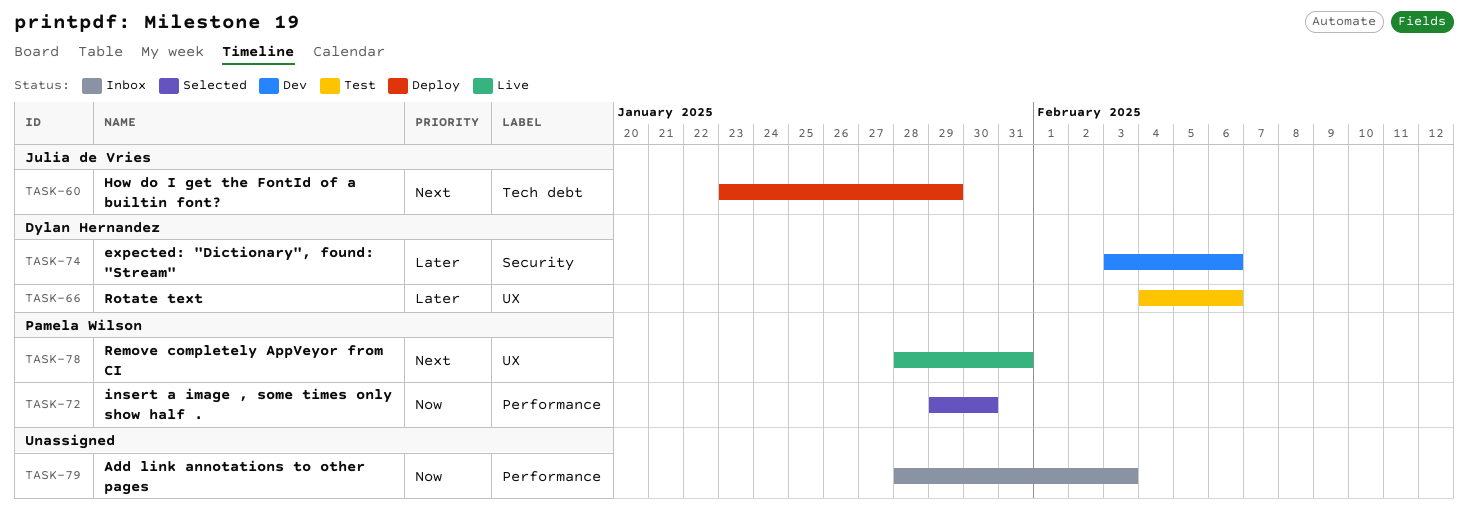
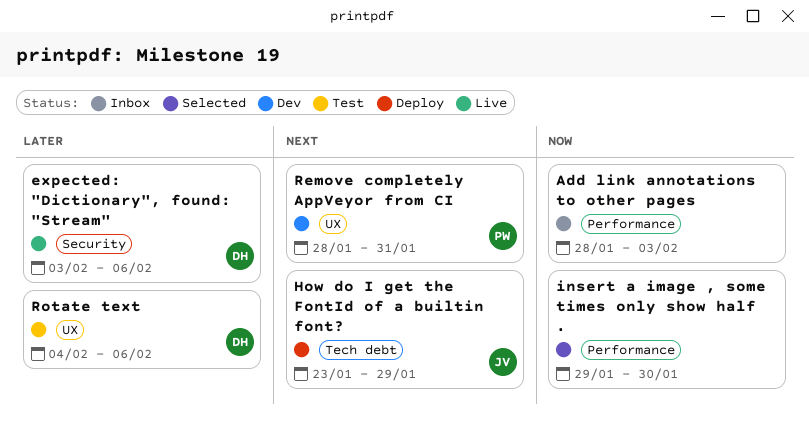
expected: "Dictionary", found: "Stream", status: Dev -> Live
insert a image , some times only show half ., owner: Pamela Wilson -> none
Remove completely AppVeyor from CI, status: Live -> Dev

